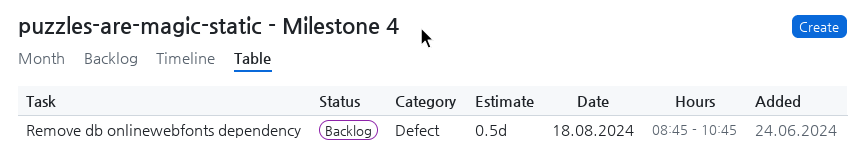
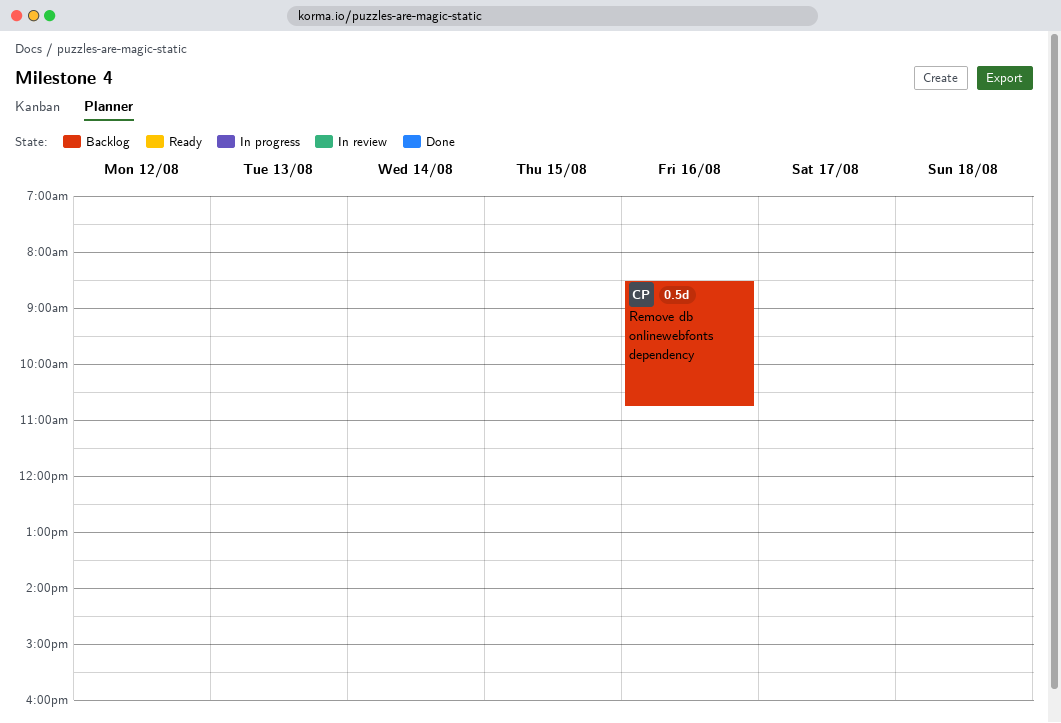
Remove db onlinewebfonts dependency, day: Aug 18 -> Aug 16
Remove db onlinewebfonts dependency, begins: 08:45 -> 08:30

